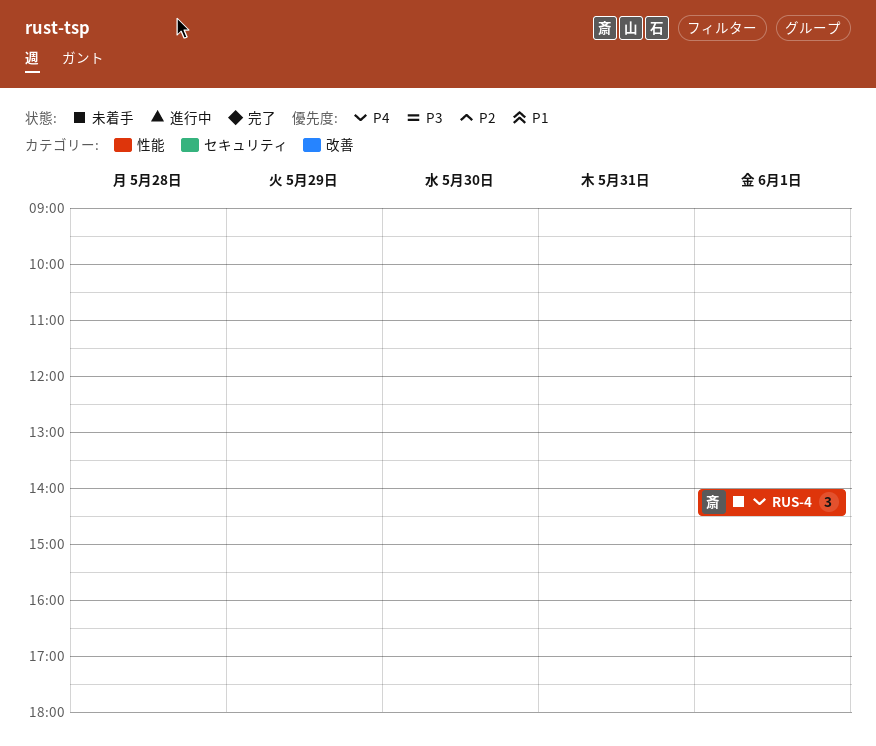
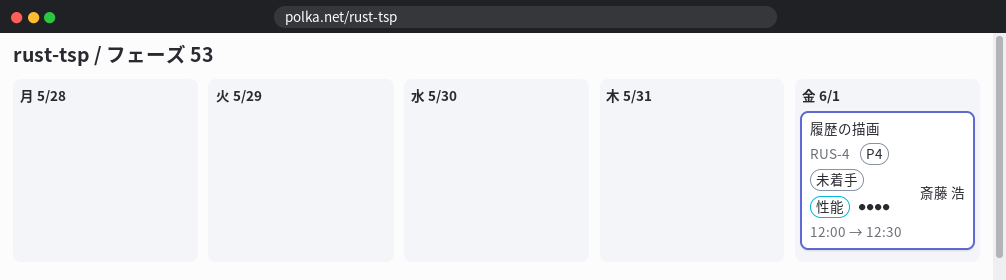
RUS-4, estimate: 3 -> 4
RUS-4, begins: 14:00 -> 12:00
RUS-4, ends: 14:30 -> 12:30

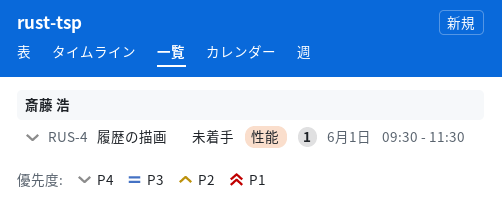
RUS-4, estimate: 4 -> 1
RUS-4, begins: 12:00 -> 09:30
RUS-4, ends: 12:30 -> 11:30

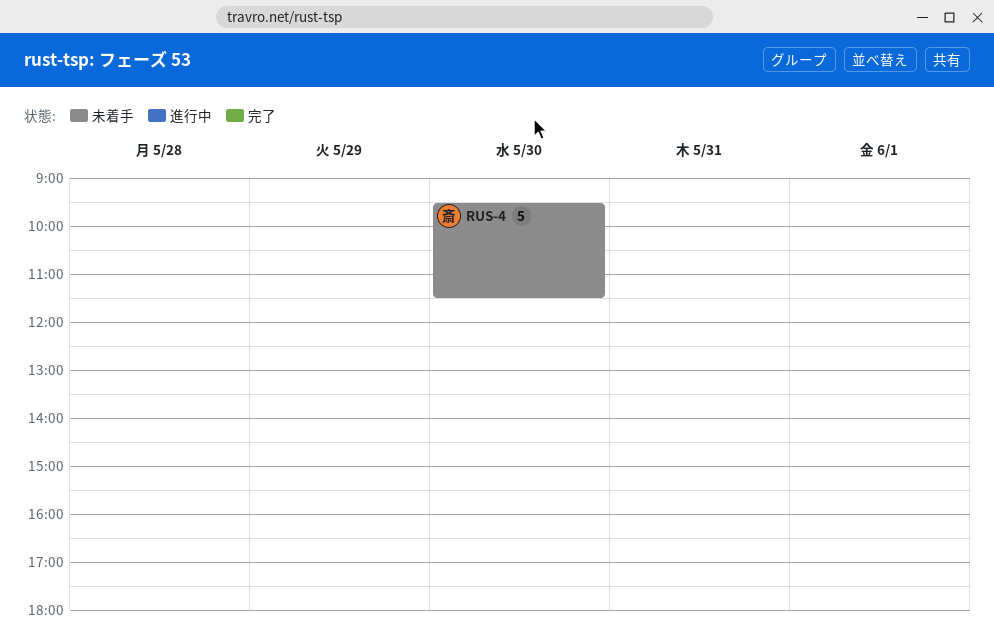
RUS-4, estimate: 1 -> 5
RUS-4, day: Jun 1 -> May 30

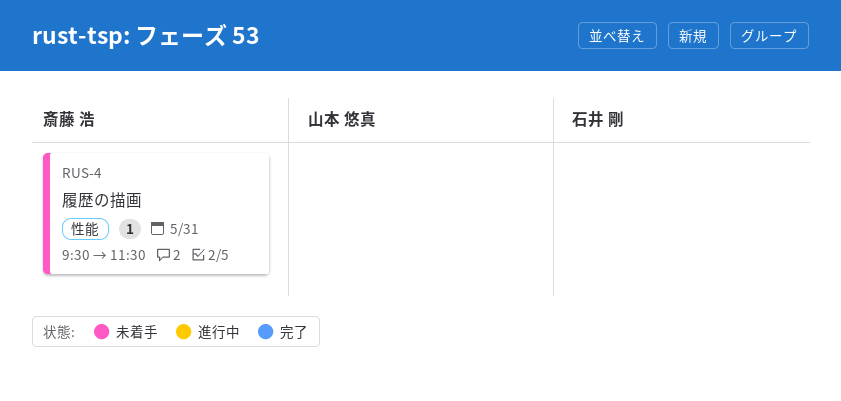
RUS-4, estimate: 5 -> 1
RUS-4, day: May 30 -> May 31

